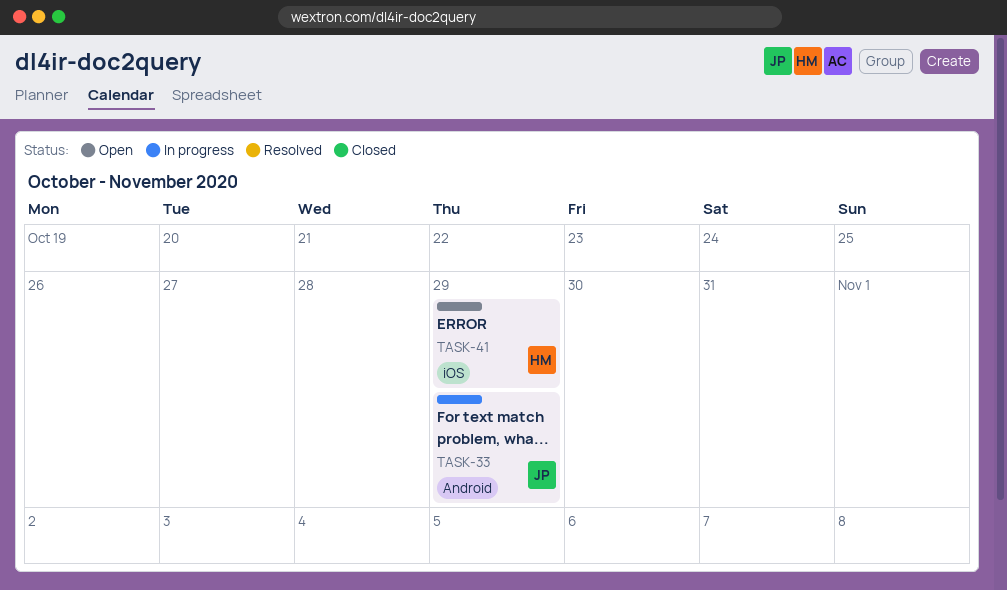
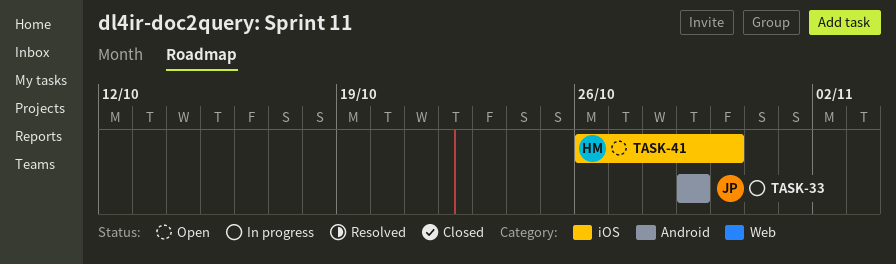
TASK-41, due: Oct 29 -> Oct 30

